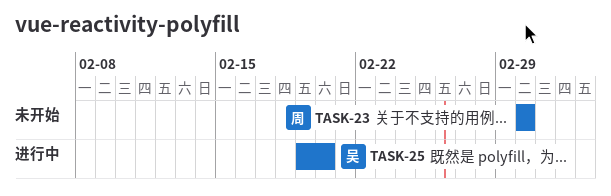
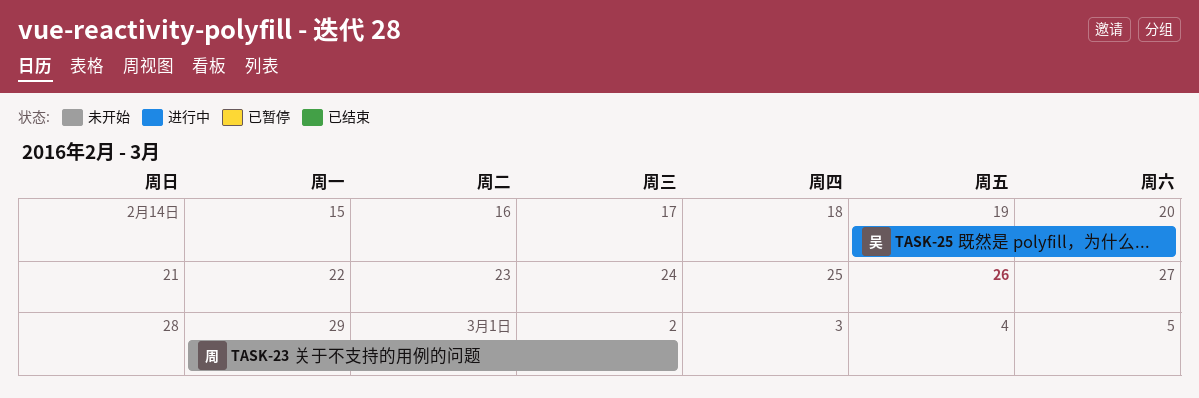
TASK-23, start: Mar 1 -> Feb 29
TASK-23, due: Mar 1 -> Mar 2

